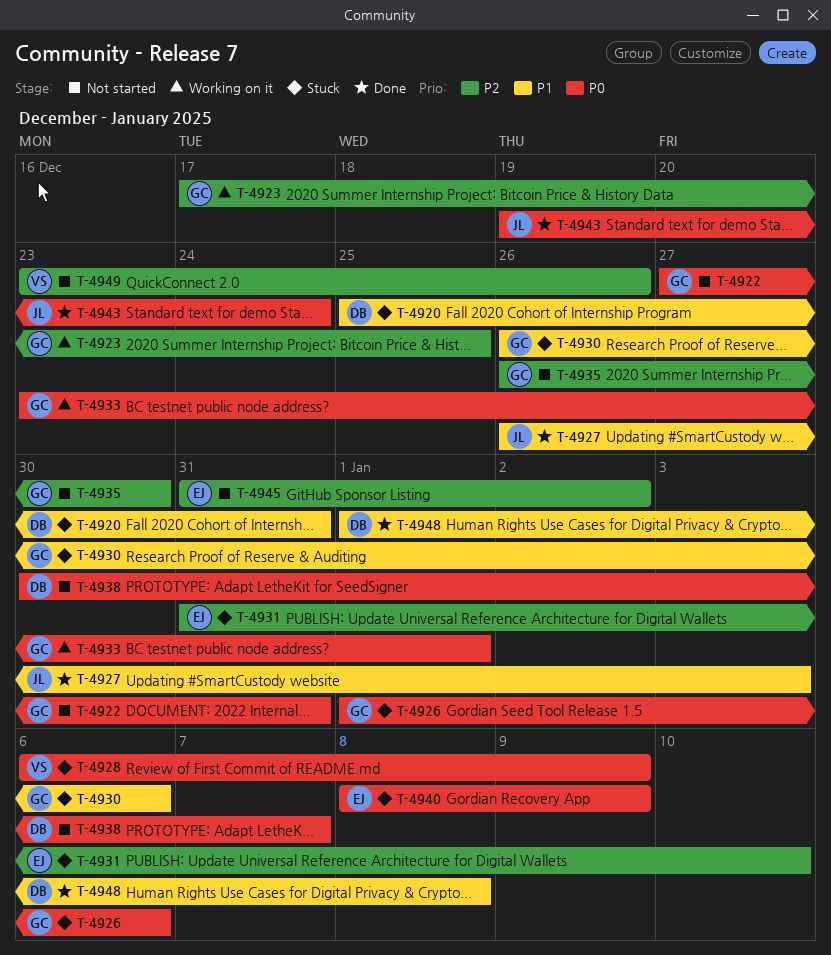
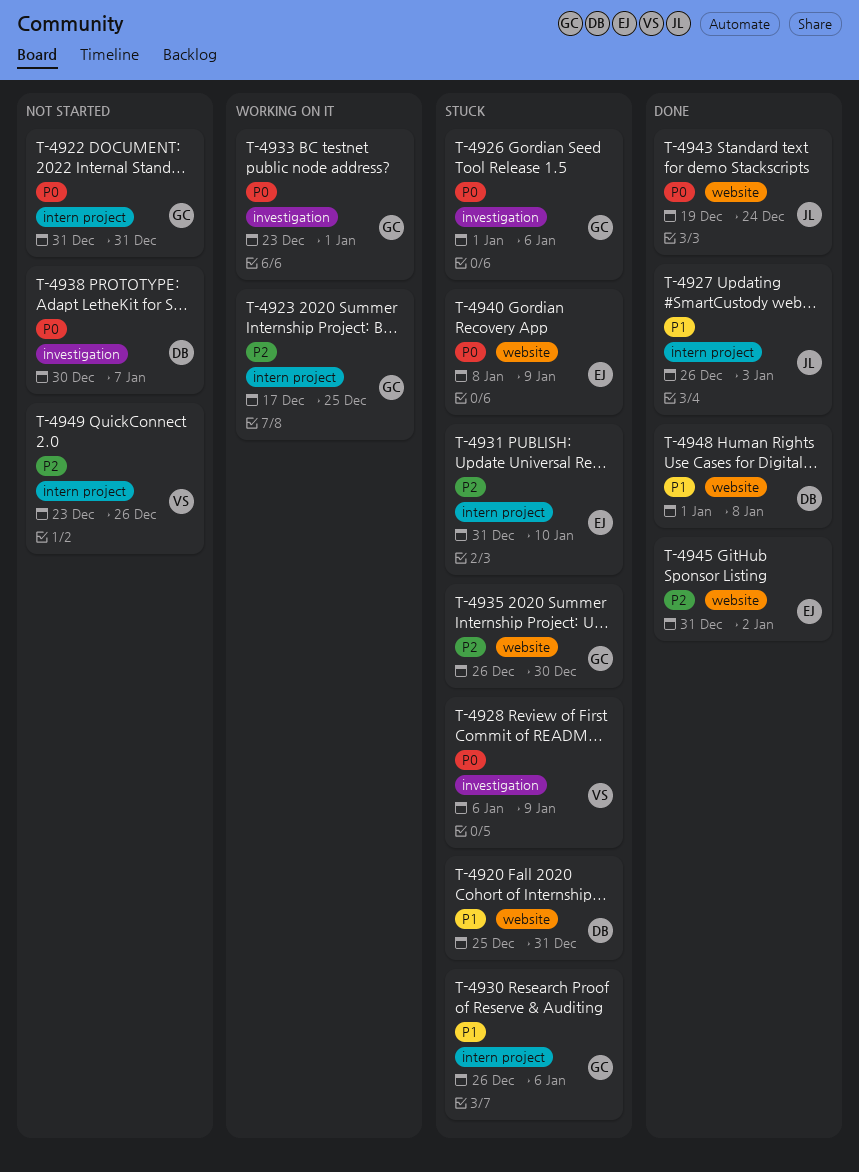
T-4922, start: Dec 27 -> Dec 31
T-4935, status: Not started -> Stuck
T-4945, status: Not started -> Done

